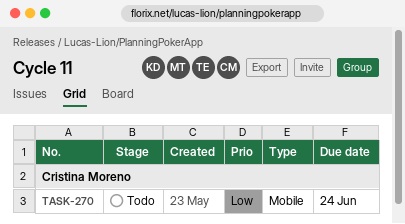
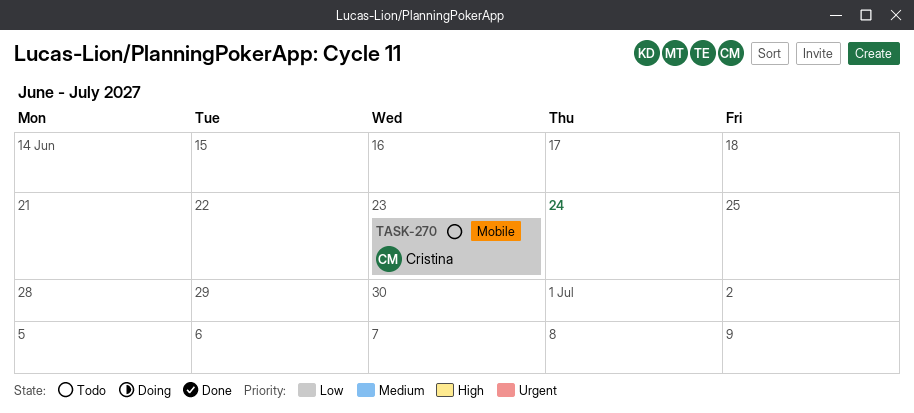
TASK-270, due: Jun 24 -> Jun 23

